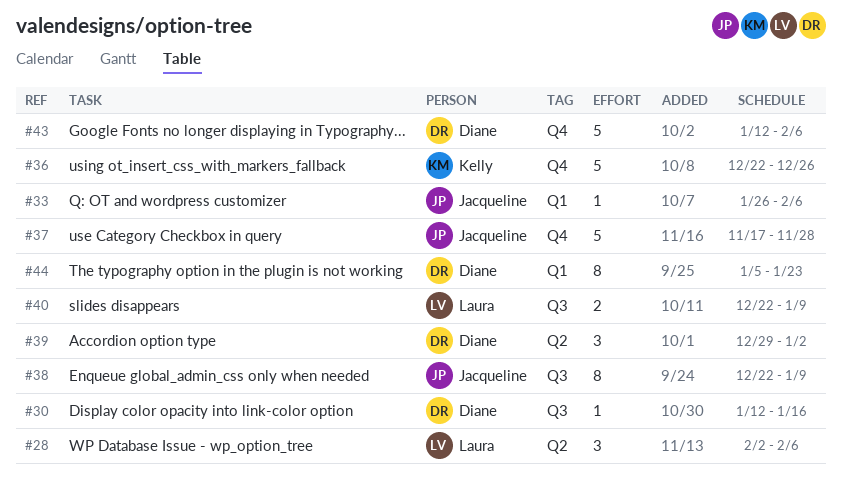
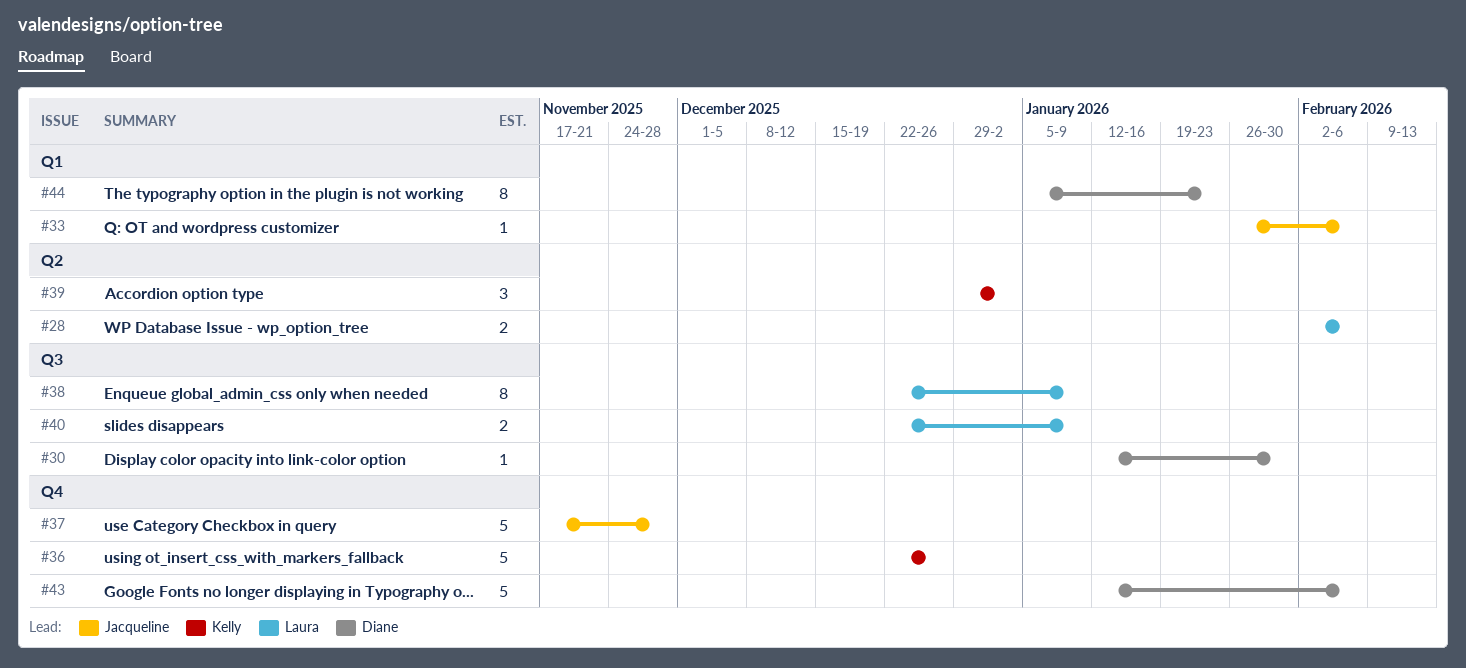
#28, estimate: 3 -> 2
#30, due: Jan 16 -> Jan 30
#38, owner: Jacqueline -> Laura
#39, owner: Diane -> Kelly

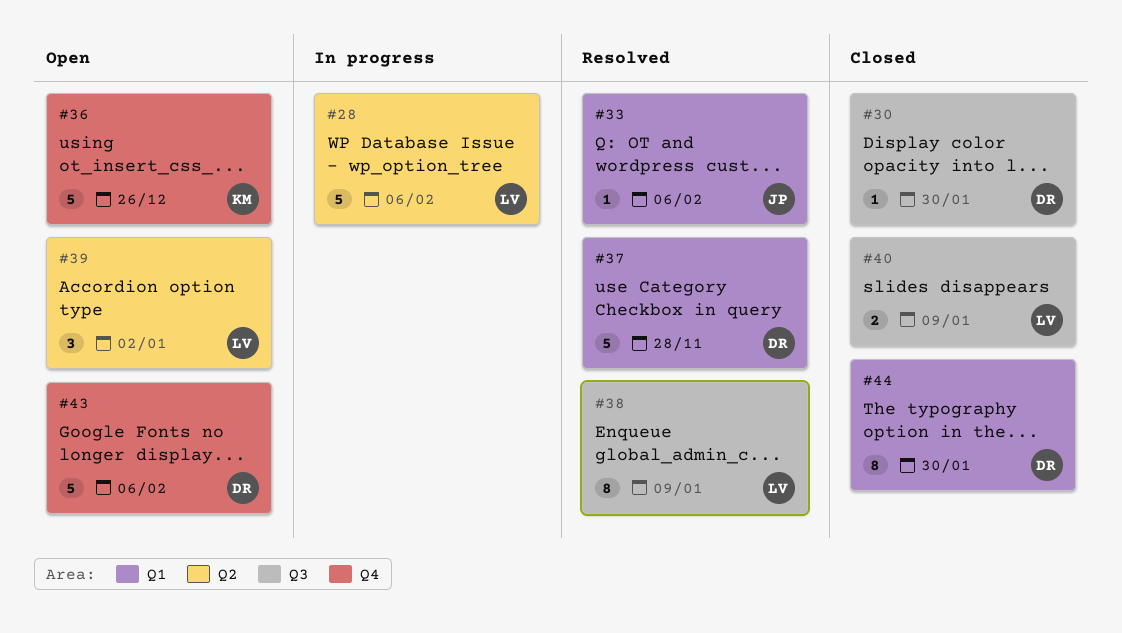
#28, estimate: 2 -> 5
#37, owner: Jacqueline -> Diane
#37, label: Q4 -> Q1
#39, owner: Kelly -> Laura
#44, due: Jan 23 -> Jan 30

